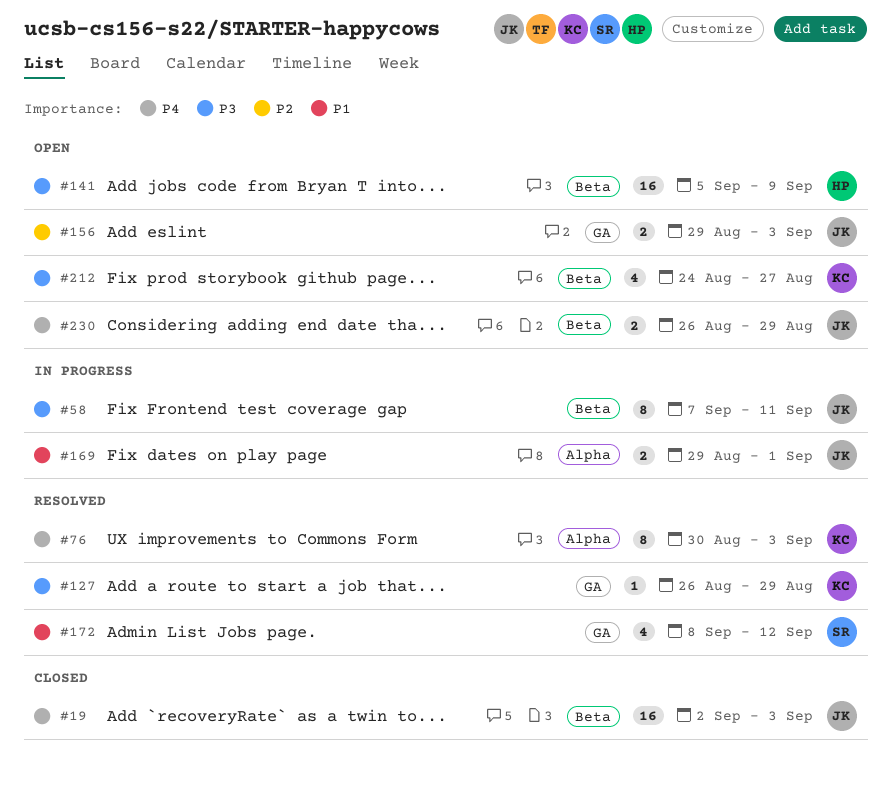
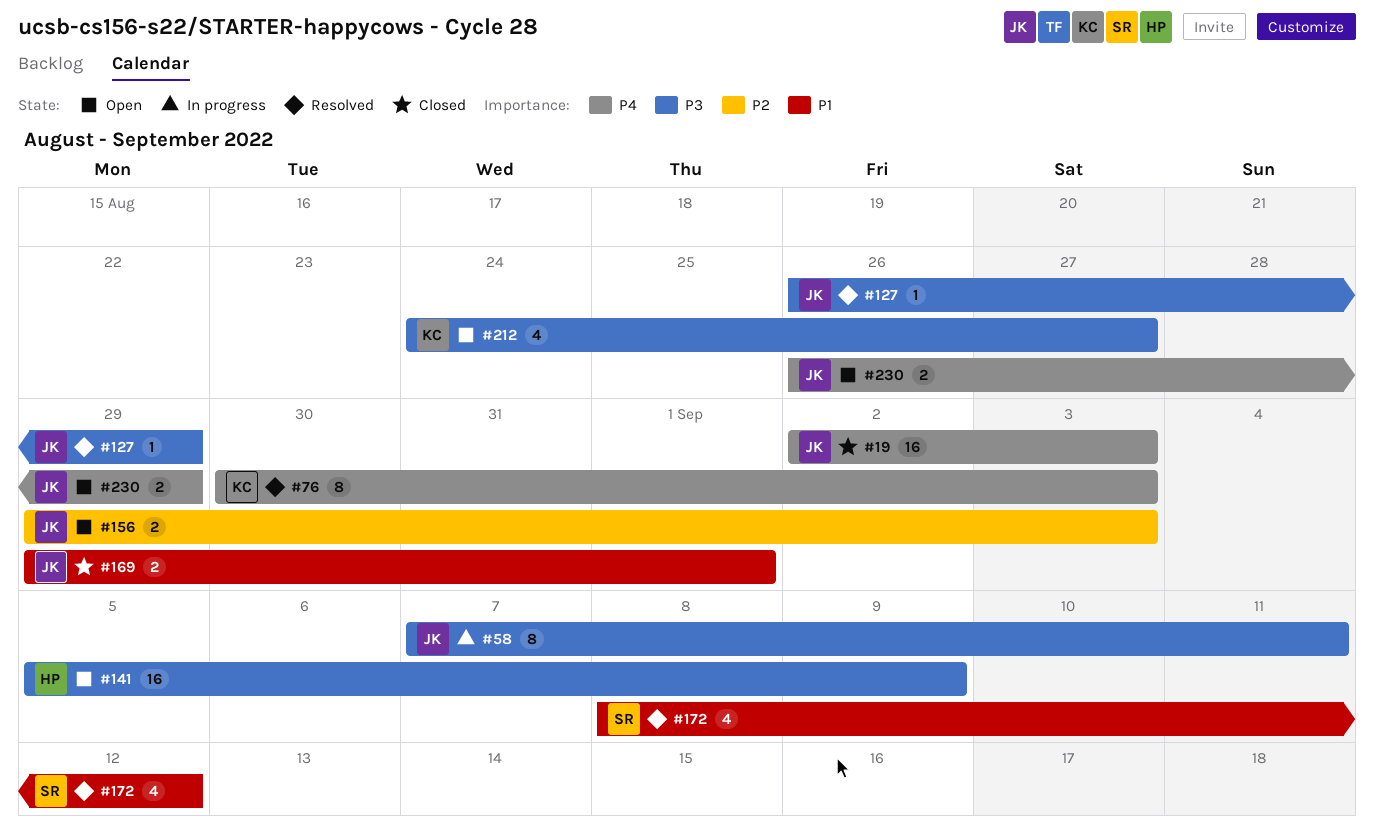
#127, owner: KC -> JK
#169, status: In progress -> Closed

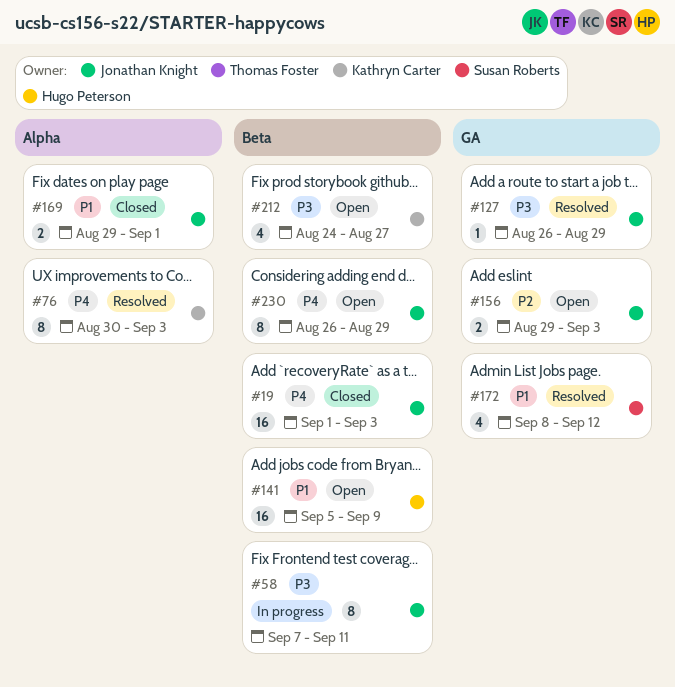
#19, start: Sep 2 -> Sep 1
#141, priority: P3 -> P1
#230, estimate: 2 -> 8

